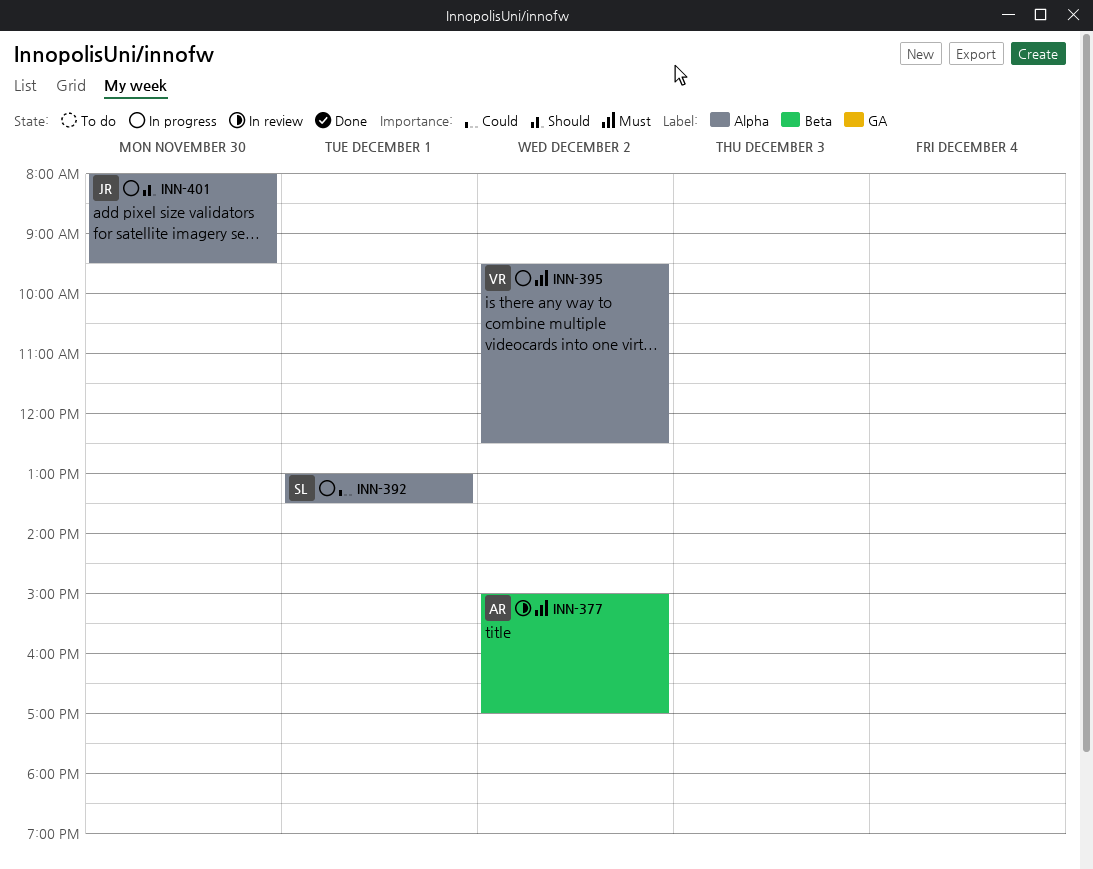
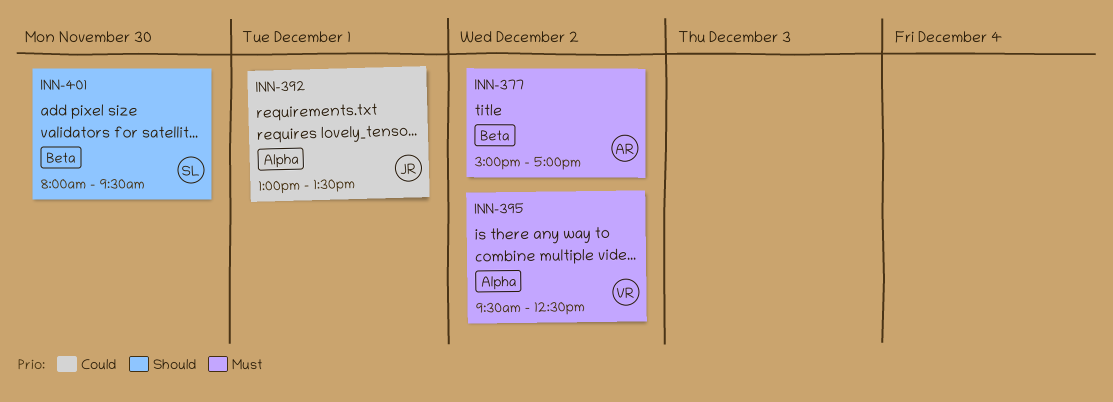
INN-392, owner: SL -> JR
INN-401, owner: JR -> SL
INN-401, label: Alpha -> Beta

